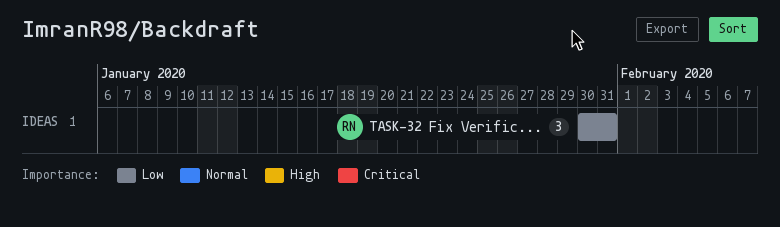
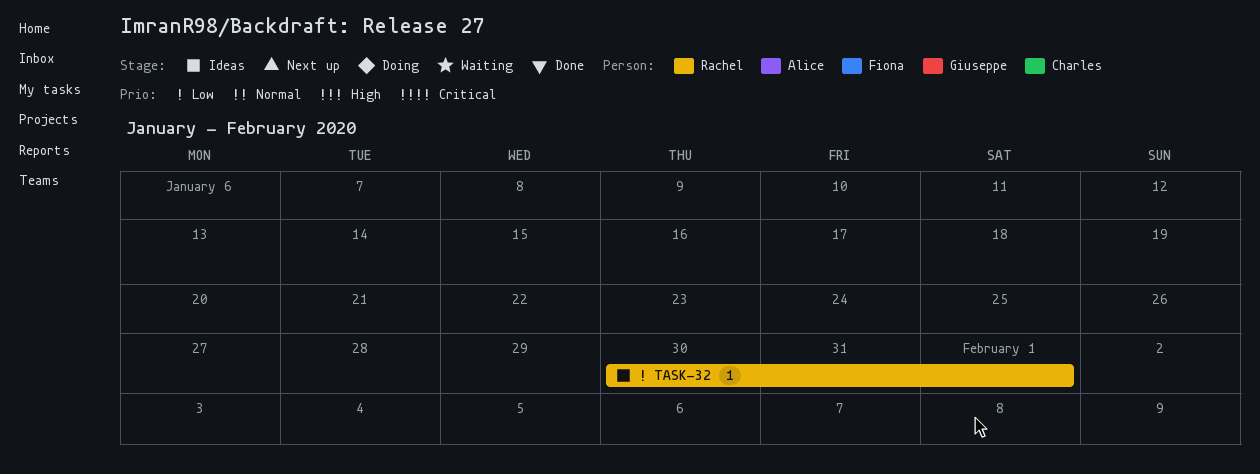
TASK-32, estimate: 3 -> 1
TASK-32, due: Jan 31 -> Feb 1

